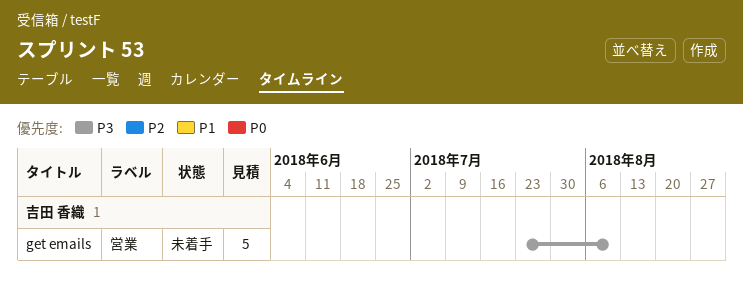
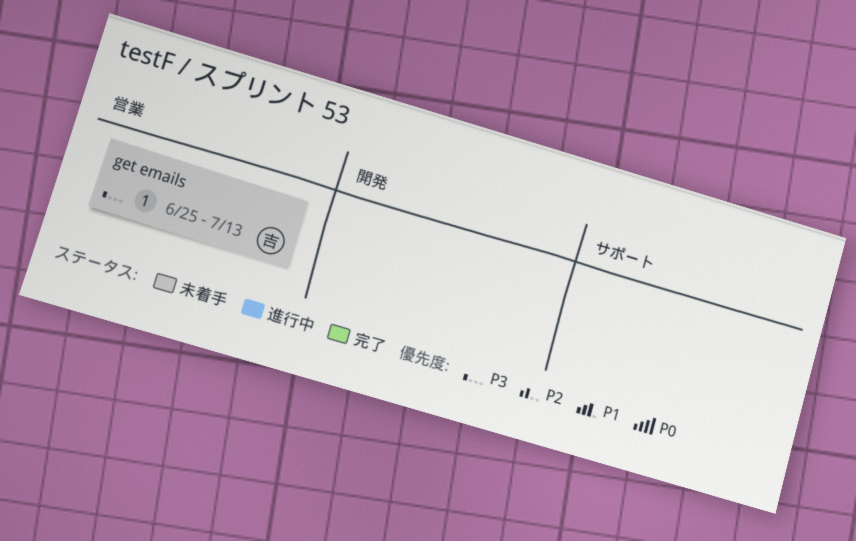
get emails, estimate: 5 -> 1
get emails, start: Jul 23 -> Jun 25
get emails, due: Aug 10 -> Jul 13

